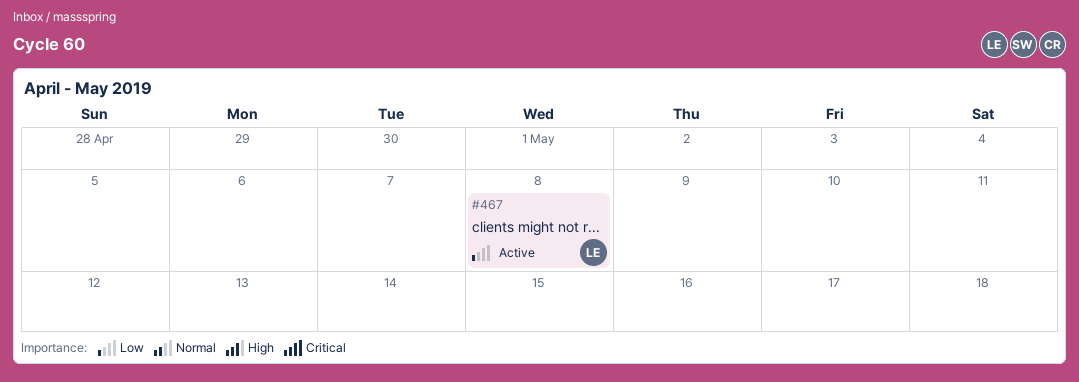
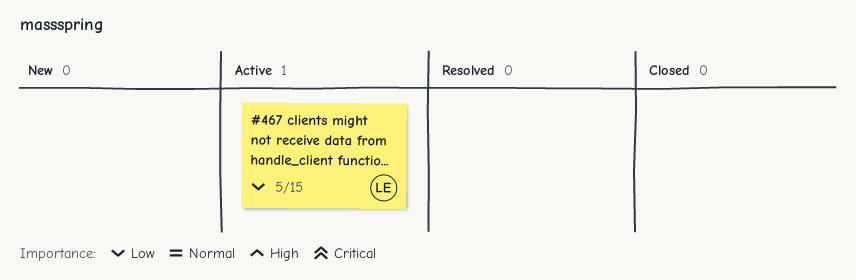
#467, due: May 8 -> May 15

